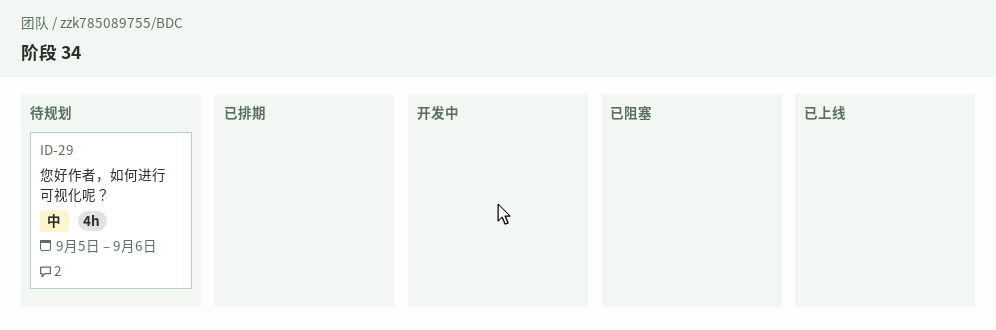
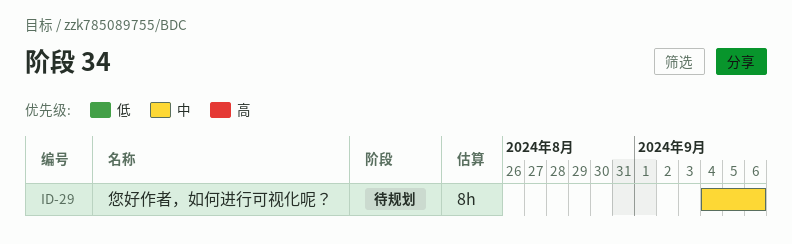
ID-29, estimate: 4h -> 8h
ID-29, start: Sep 5 -> Sep 4

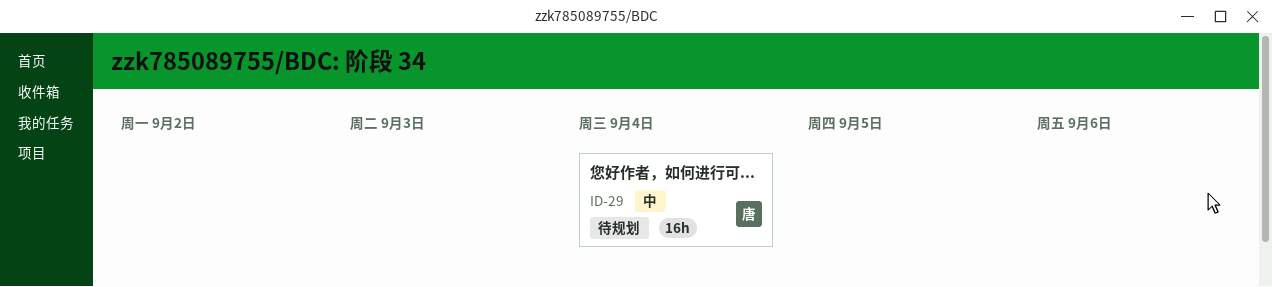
ID-29, estimate: 8h -> 16h
ID-29, due: Sep 6 -> Sep 4

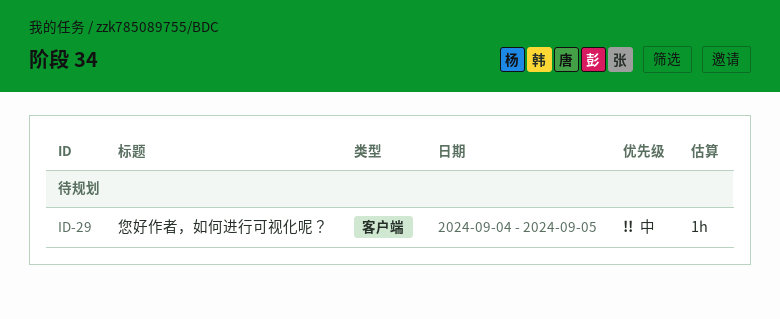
ID-29, estimate: 16h -> 1h
ID-29, due: Sep 4 -> Sep 5

